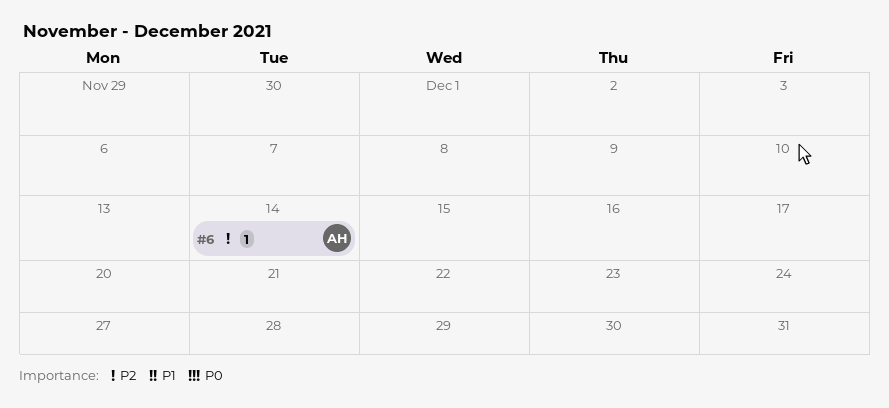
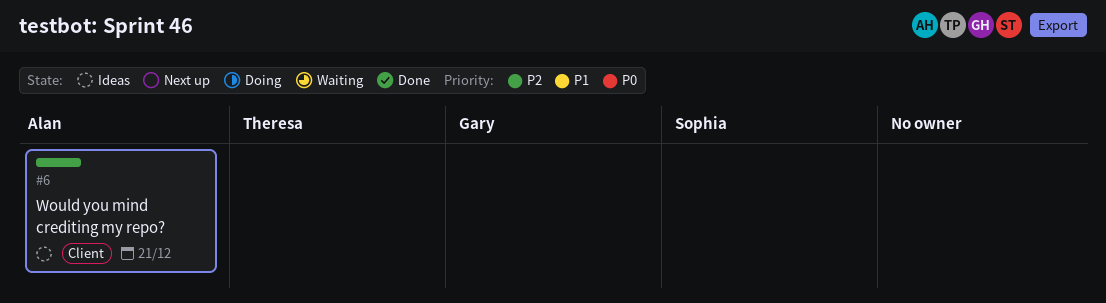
#6, due: Dec 14 -> Dec 21

